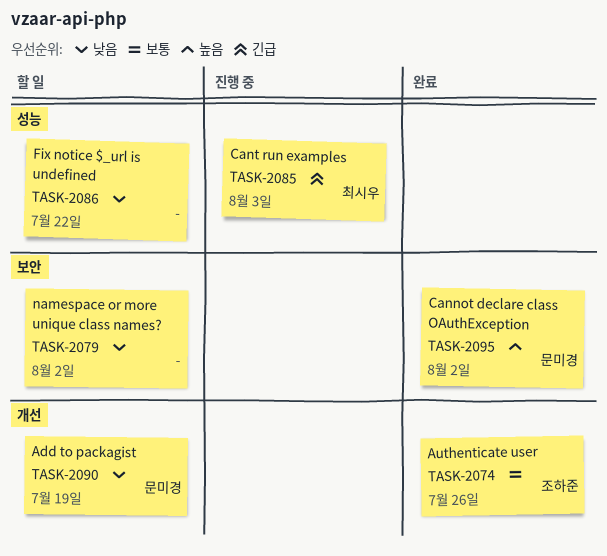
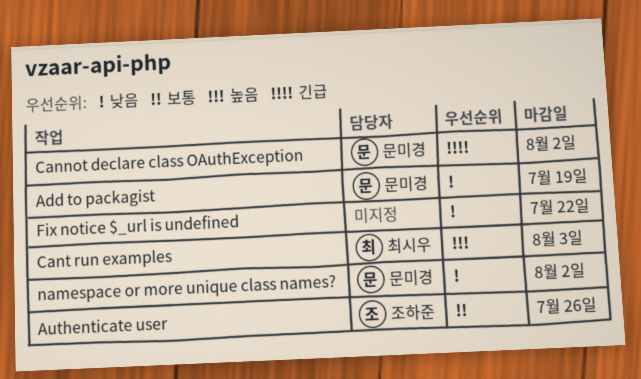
Cannot declare class OAuthException, priority: 높음 -> 긴급
Cant run examples, priority: 긴급 -> 높음
namespace or more unique class names?, owner: none -> 문미경

